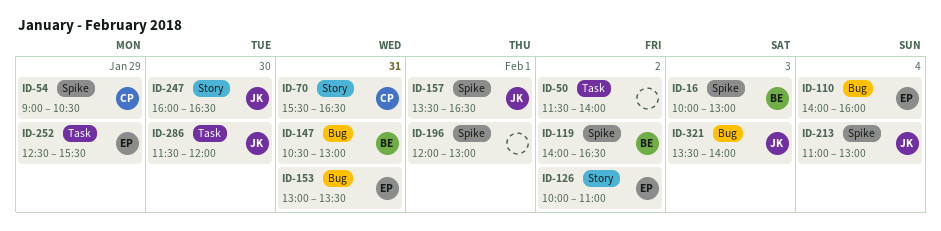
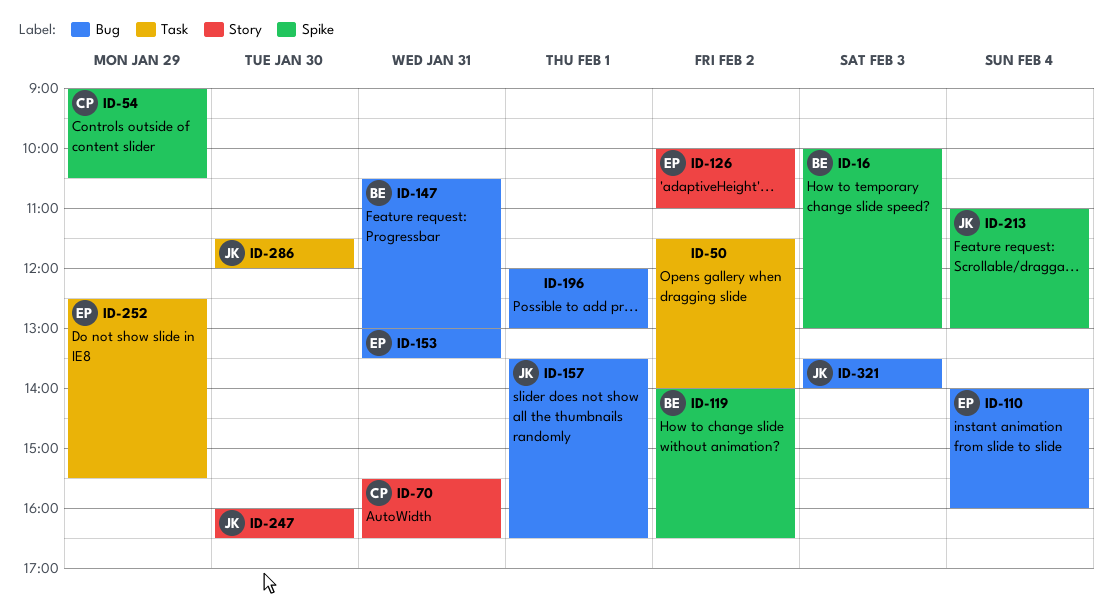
ID-157, label: Spike -> Bug
ID-196, label: Spike -> Bug

